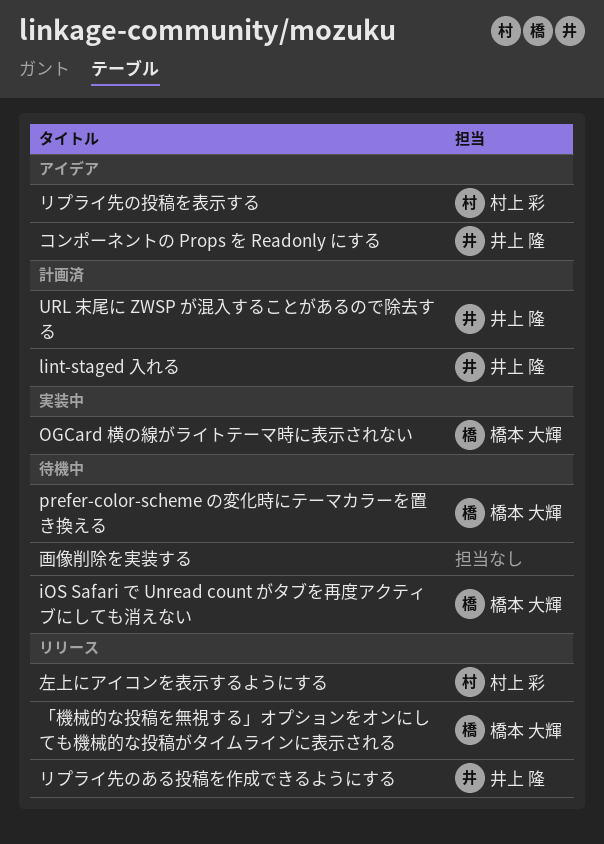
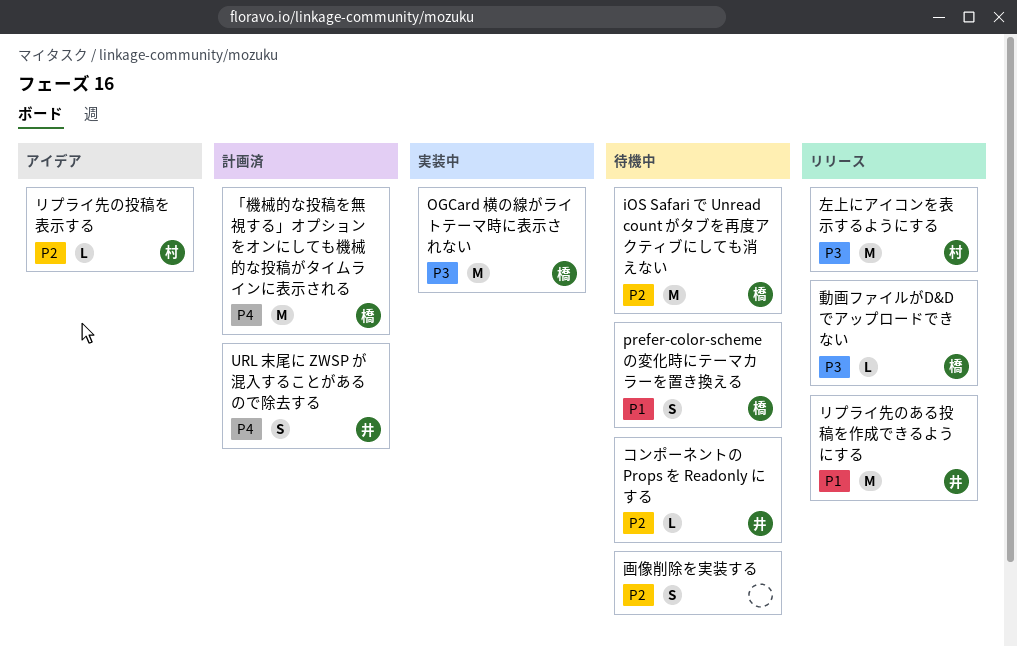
lint-staged 入れる: present -> none
「機械的な投稿を無視する」オプションをオンにしても機械的な投稿がタイムラインに表示される, status: リリース -> 計画済
コンポーネントの Props を Readonly にする, status: アイデア -> 待機中
動画ファイルがD&Dでアップロードできない: none -> present

